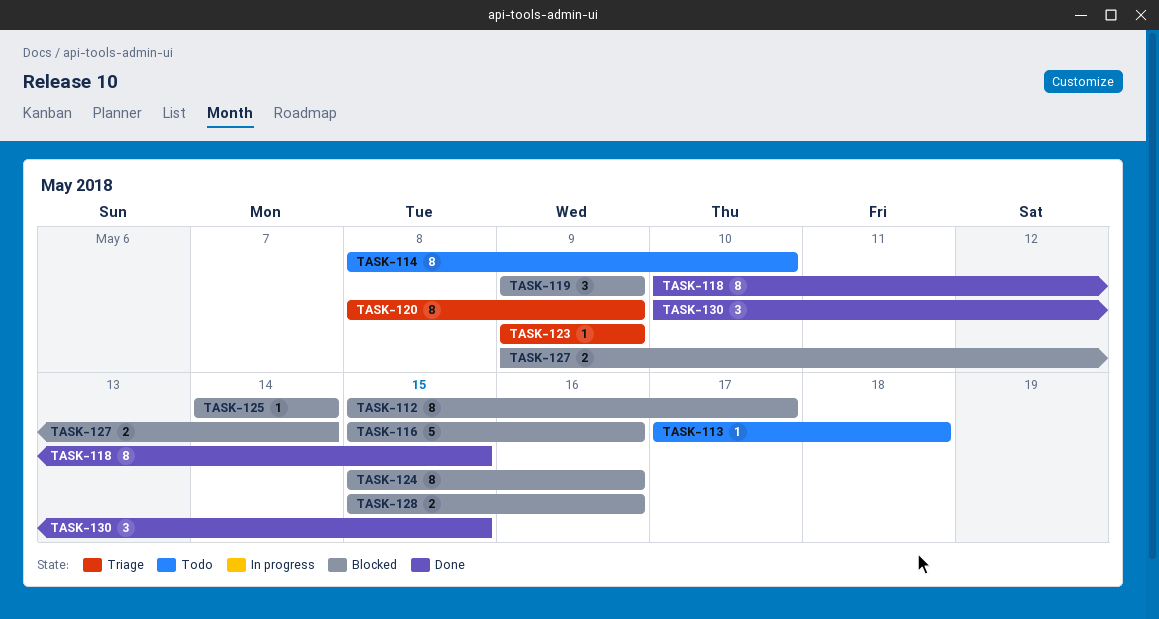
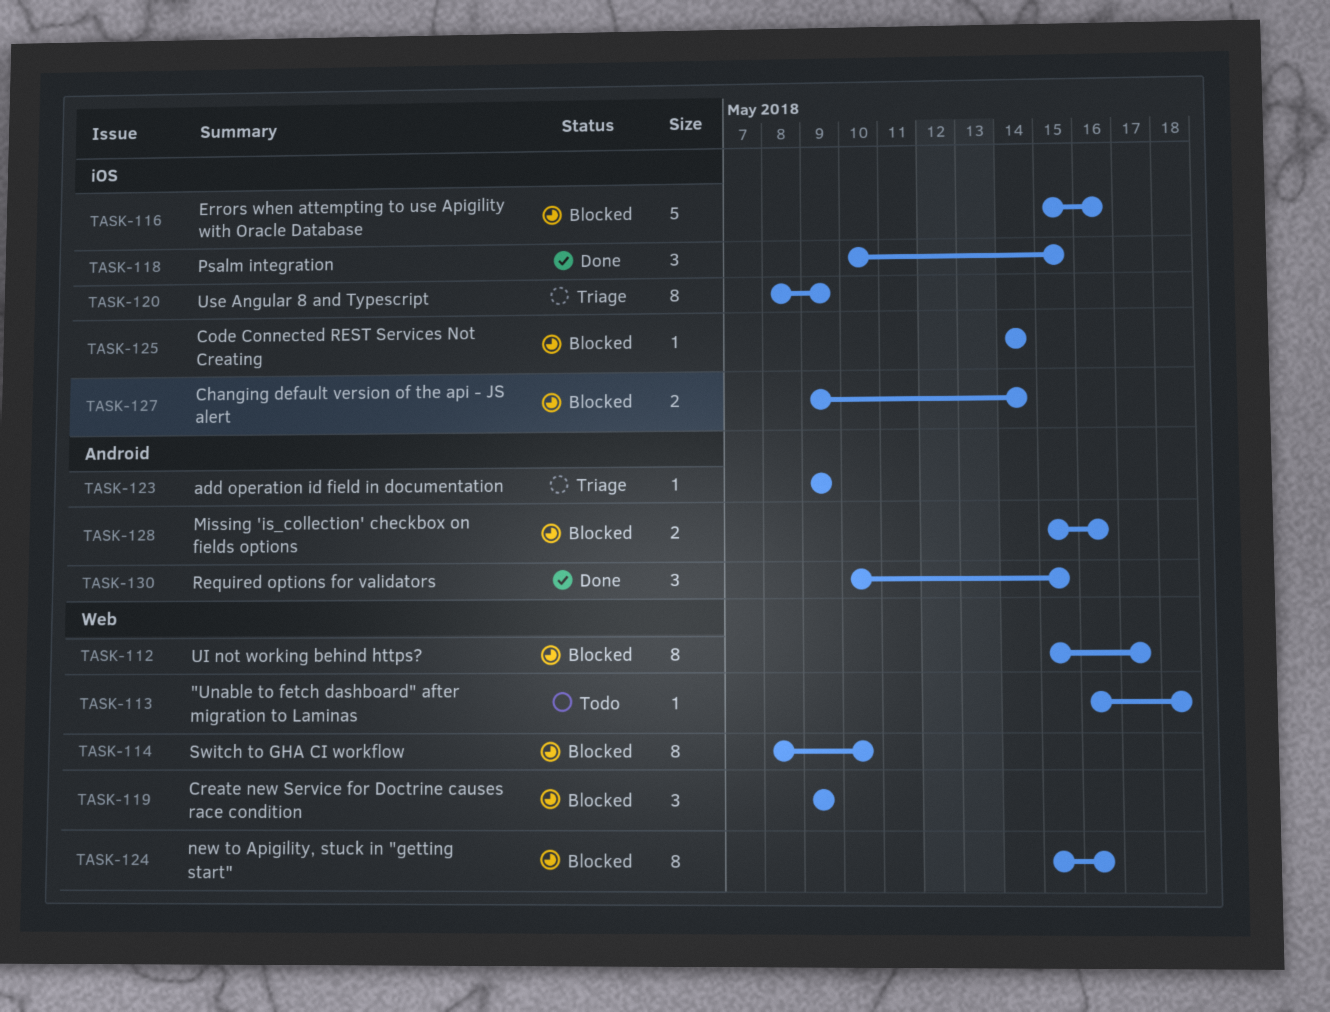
TASK-113, start: May 17 -> May 16
TASK-114, status: Todo -> Blocked
TASK-118, estimate: 8 -> 3

